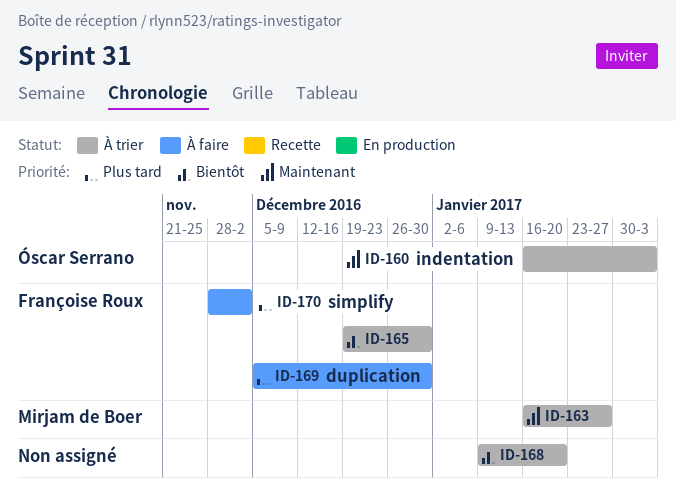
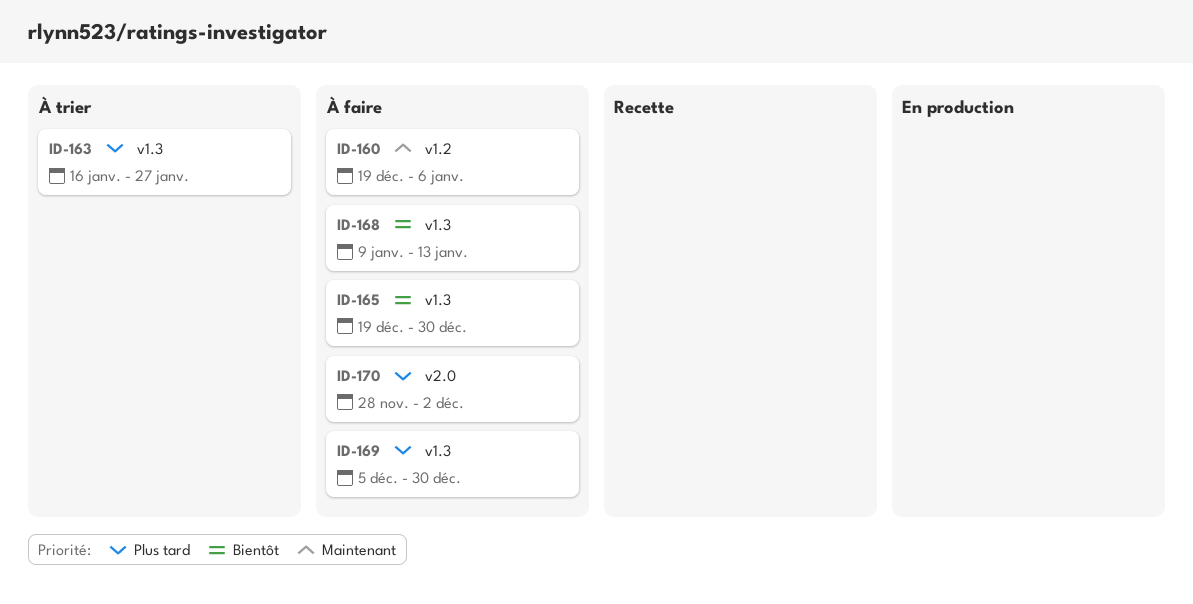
ID-160, status: À trier -> À faire
ID-160, start: Jan 16 -> Dec 19
ID-160, due: Feb 3 -> Jan 6
ID-163, priority: Maintenant -> Plus tard
ID-165, status: À trier -> À faire
ID-168, status: À trier -> À faire
ID-168, due: Jan 20 -> Jan 13

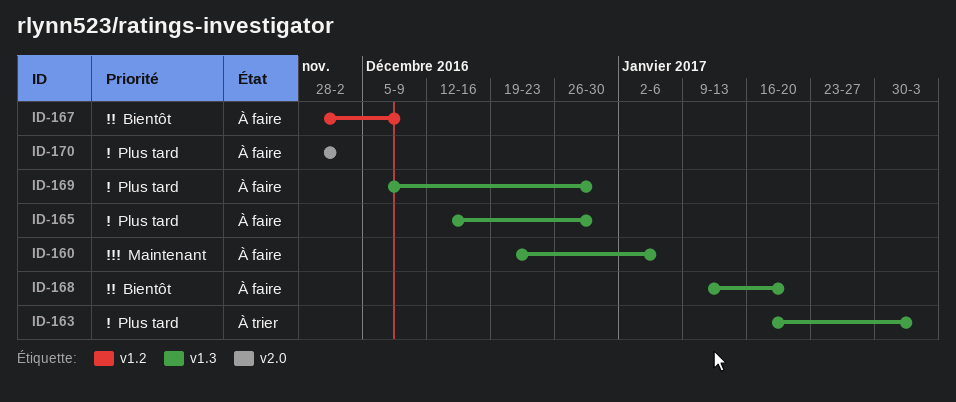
ID-160, label: v1.2 -> v1.3
ID-163, due: Jan 27 -> Feb 3
ID-165, priority: Bientôt -> Plus tard
ID-165, start: Dec 19 -> Dec 12
ID-167: none -> present
ID-168, due: Jan 13 -> Jan 20

